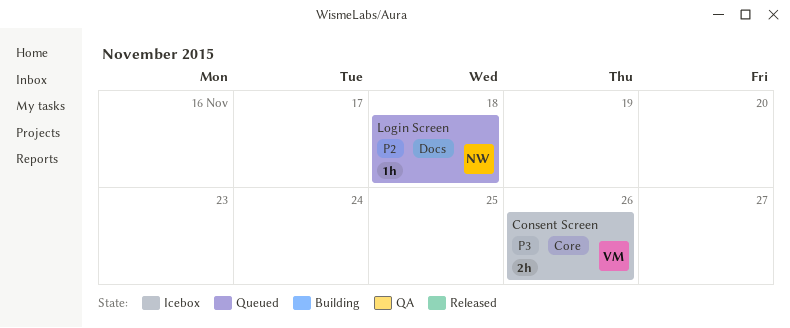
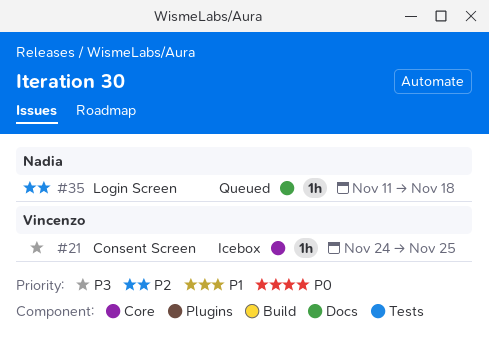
Consent Screen, estimate: 2h -> 1h
Consent Screen, due: Nov 26 -> Nov 25

